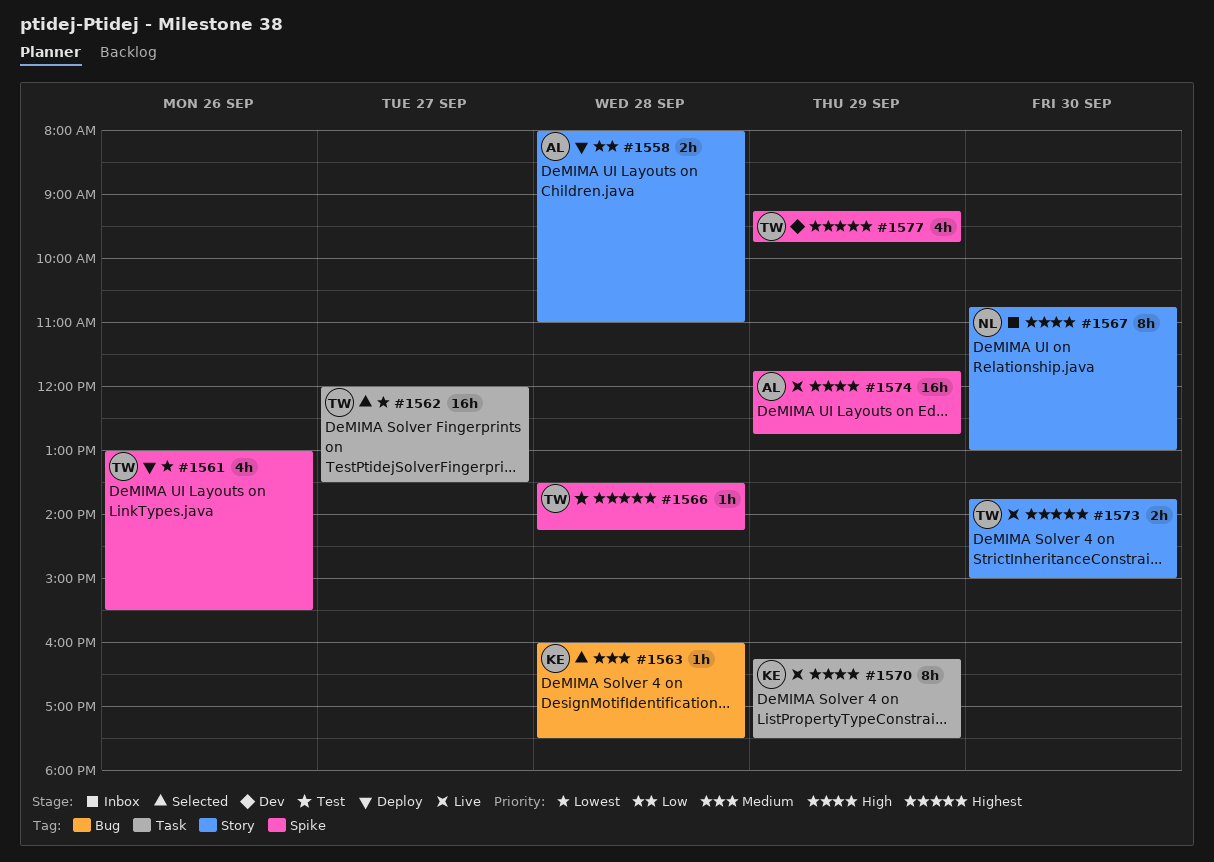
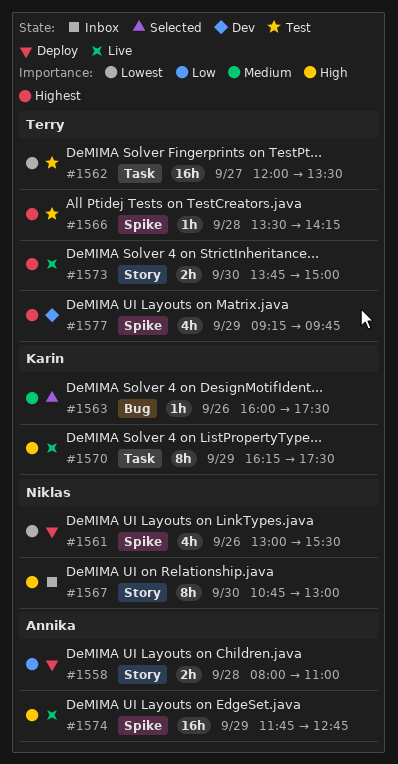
#1561, owner: Terry -> Niklas
#1562, status: Selected -> Test
#1563, day: Sep 28 -> Sep 26

